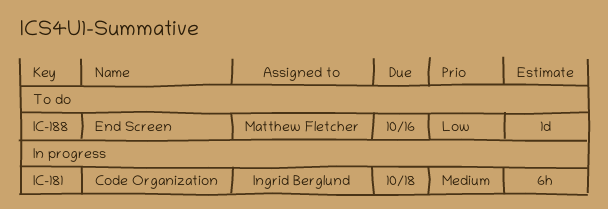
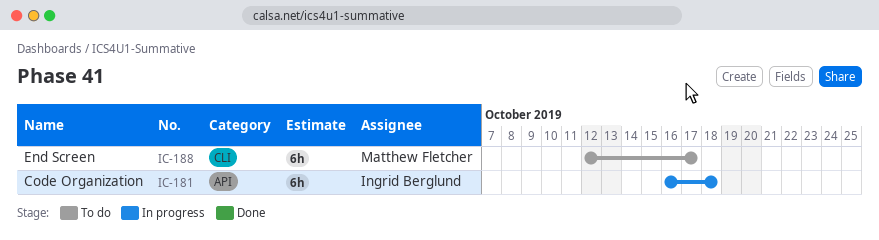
IC-188, estimate: 1d -> 6h
IC-188, due: Oct 16 -> Oct 17

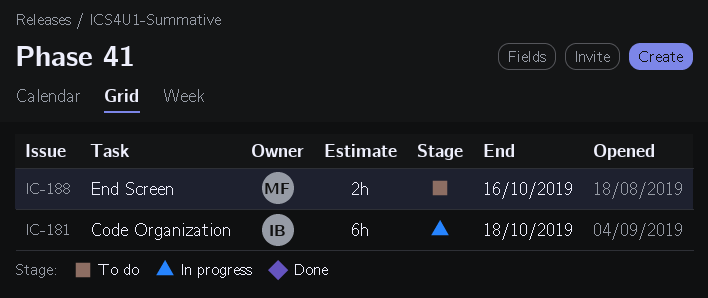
IC-188, estimate: 6h -> 2h
IC-188, due: Oct 17 -> Oct 16

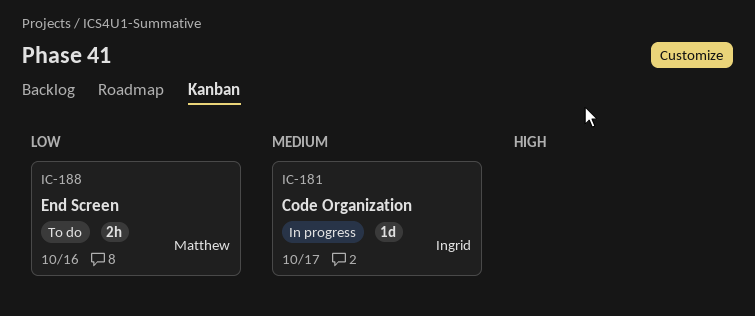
IC-181, estimate: 6h -> 1d
IC-181, due: Oct 18 -> Oct 17

